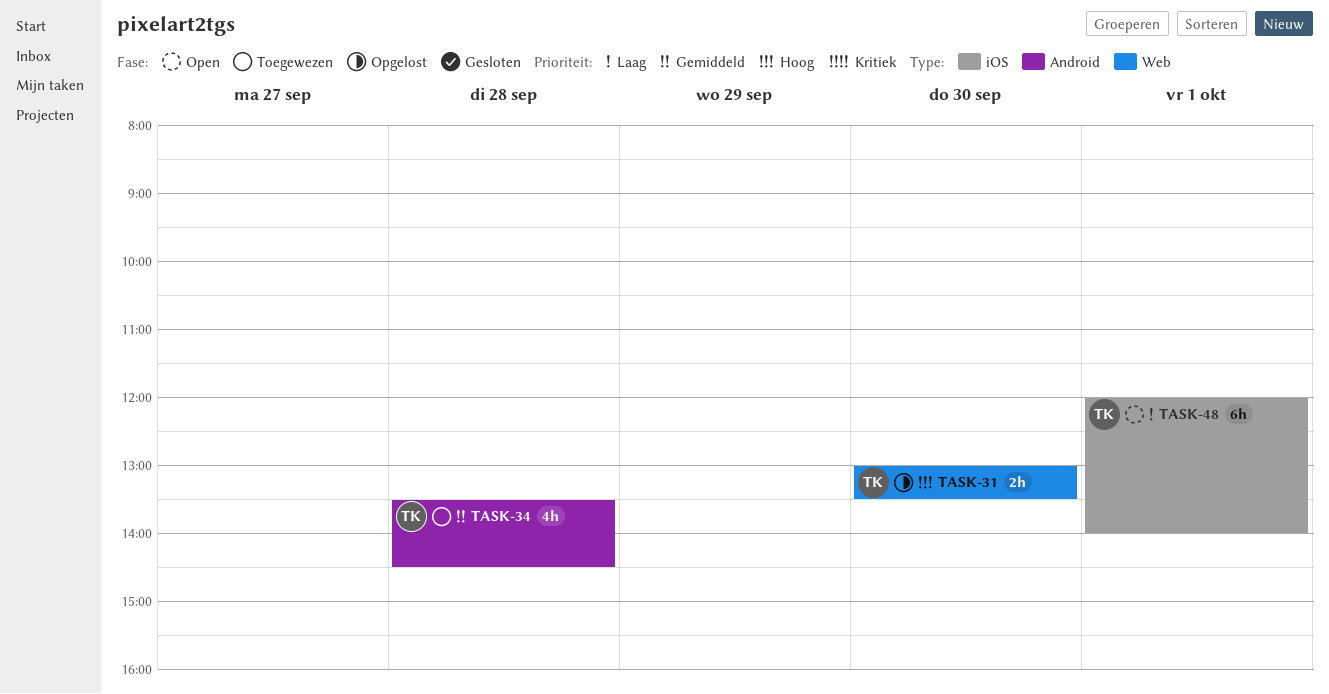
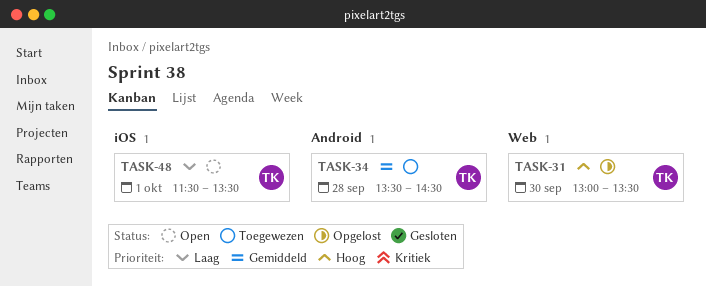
TASK-48, begins: 12:00 -> 11:30
TASK-48, ends: 14:00 -> 13:30

